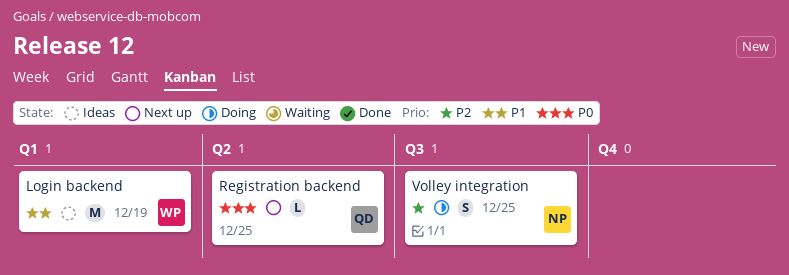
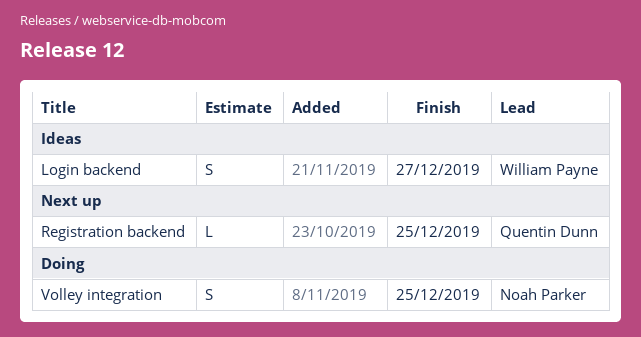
Login backend, estimate: M -> S
Login backend, due: Dec 19 -> Dec 27

